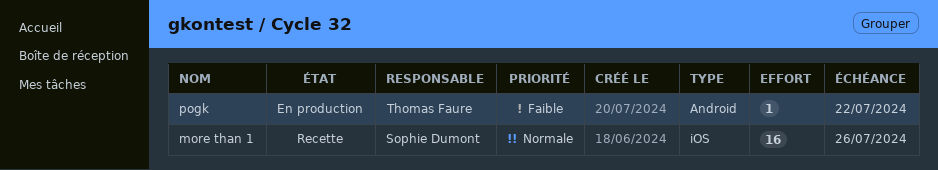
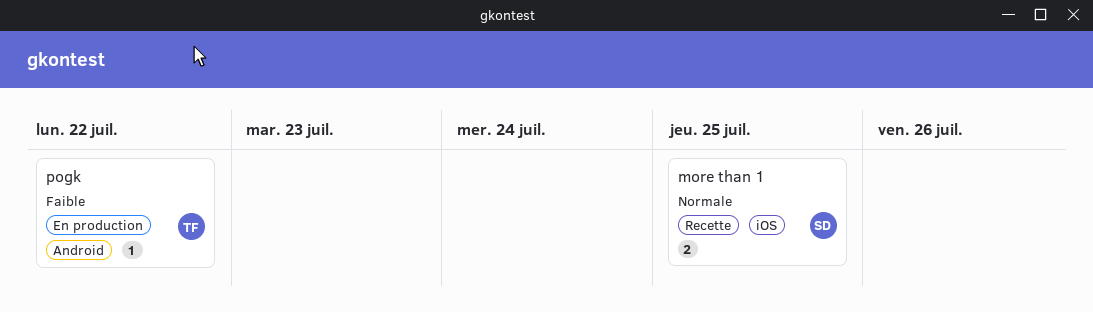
more than 1, estimate: 16 -> 2
more than 1, due: Jul 26 -> Jul 25

